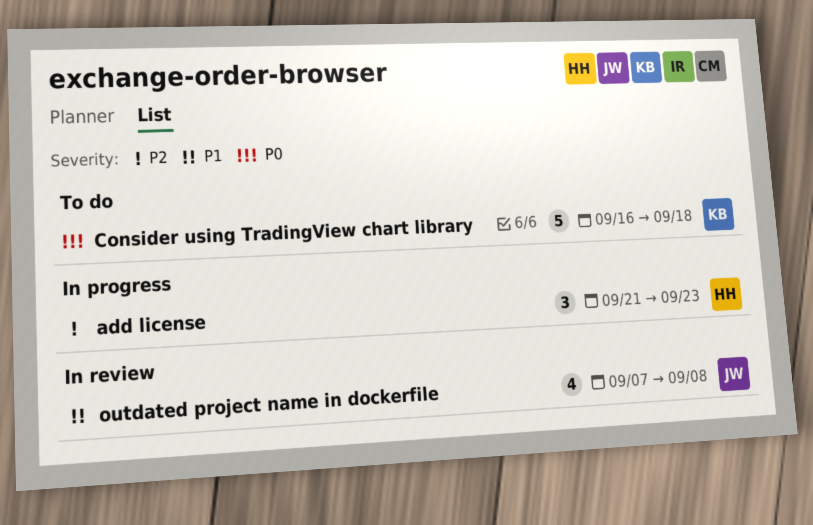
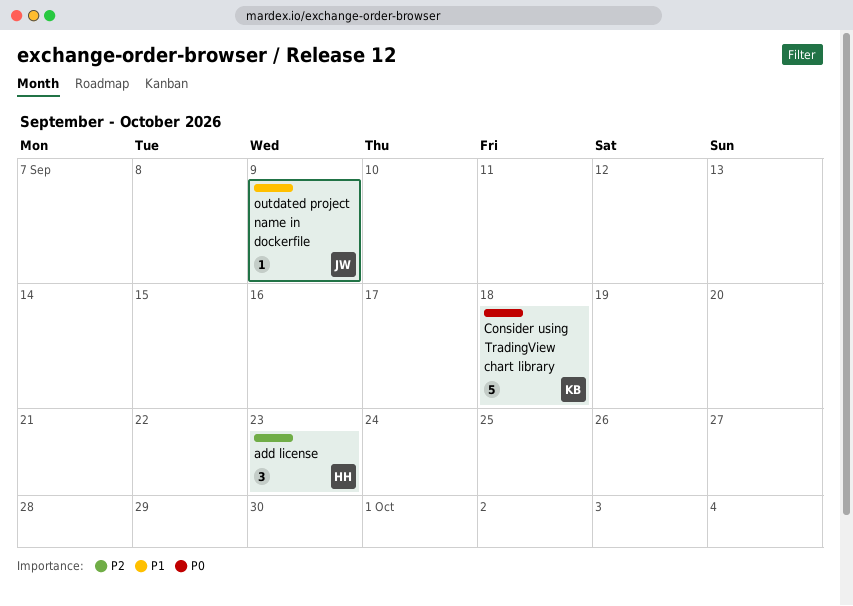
outdated project name in dockerfile, estimate: 4 -> 1
outdated project name in dockerfile, due: Sep 8 -> Sep 9

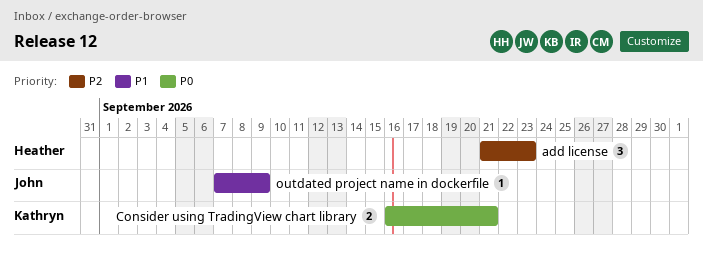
Consider using TradingView chart library, estimate: 5 -> 2
Consider using TradingView chart library, due: Sep 18 -> Sep 21

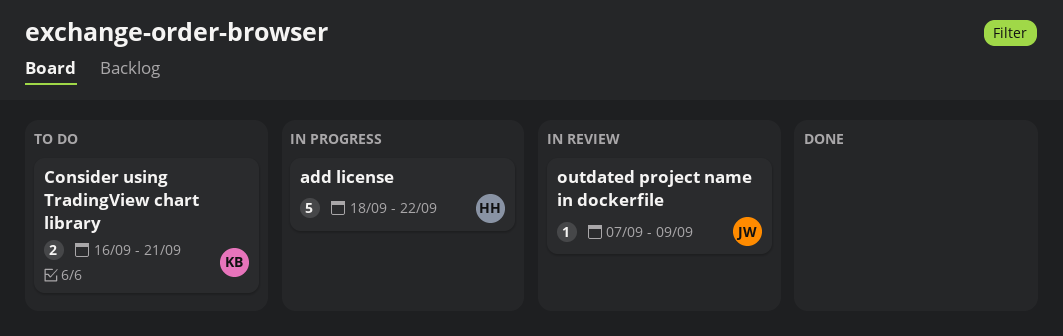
add license, estimate: 3 -> 5
add license, start: Sep 21 -> Sep 18
add license, due: Sep 23 -> Sep 22

